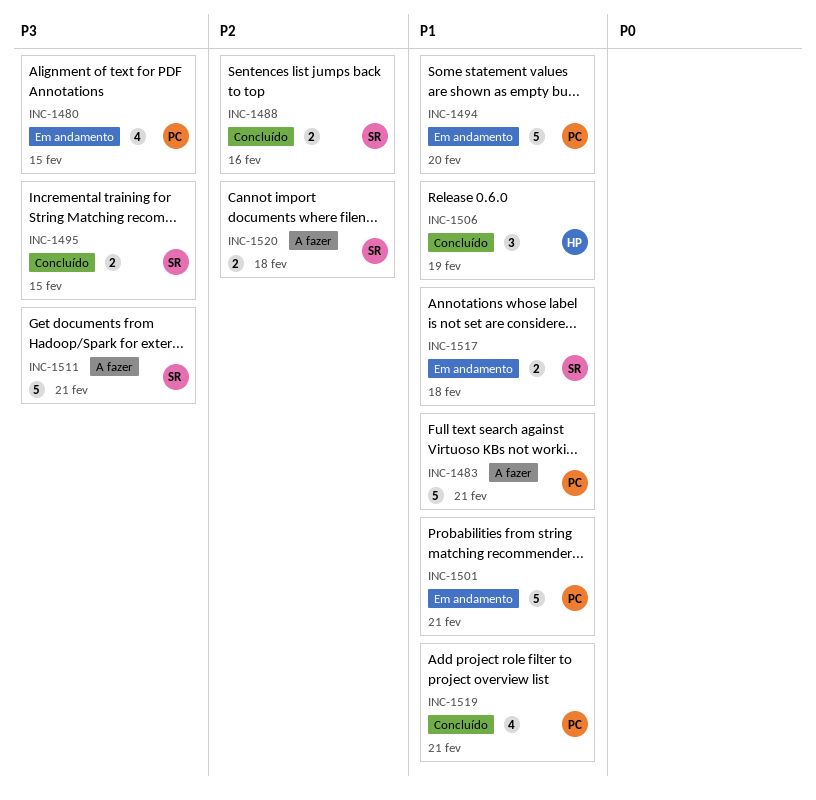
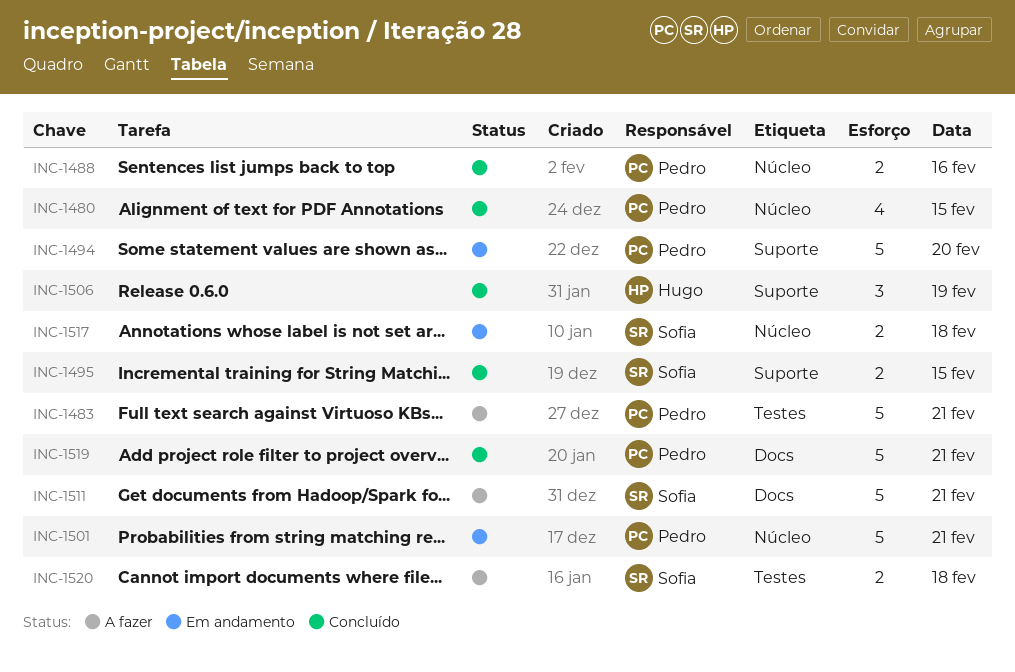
INC-1480, status: Em andamento -> Concluído
INC-1488, owner: Sofia -> Pedro
INC-1519, estimate: 4 -> 5

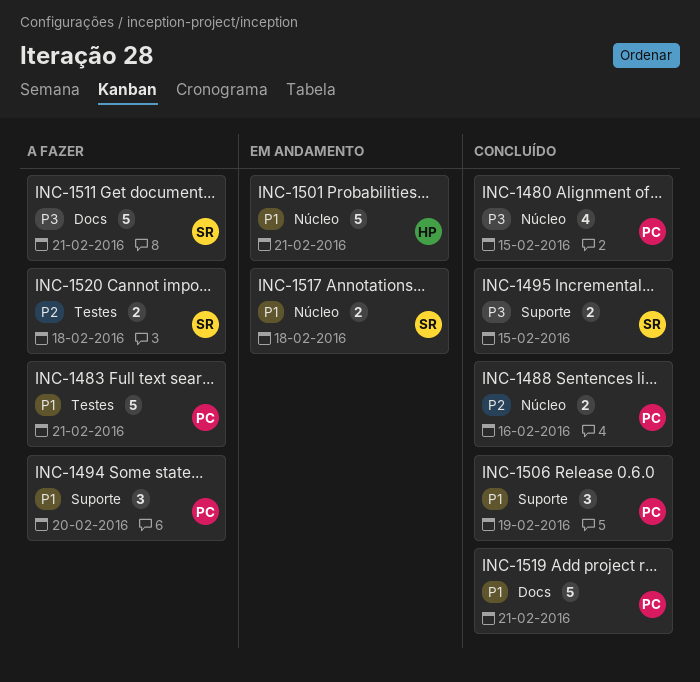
INC-1494, status: Em andamento -> A fazer
INC-1494, estimate: 5 -> 3
INC-1501, owner: Pedro -> Hugo
INC-1506, owner: Hugo -> Pedro

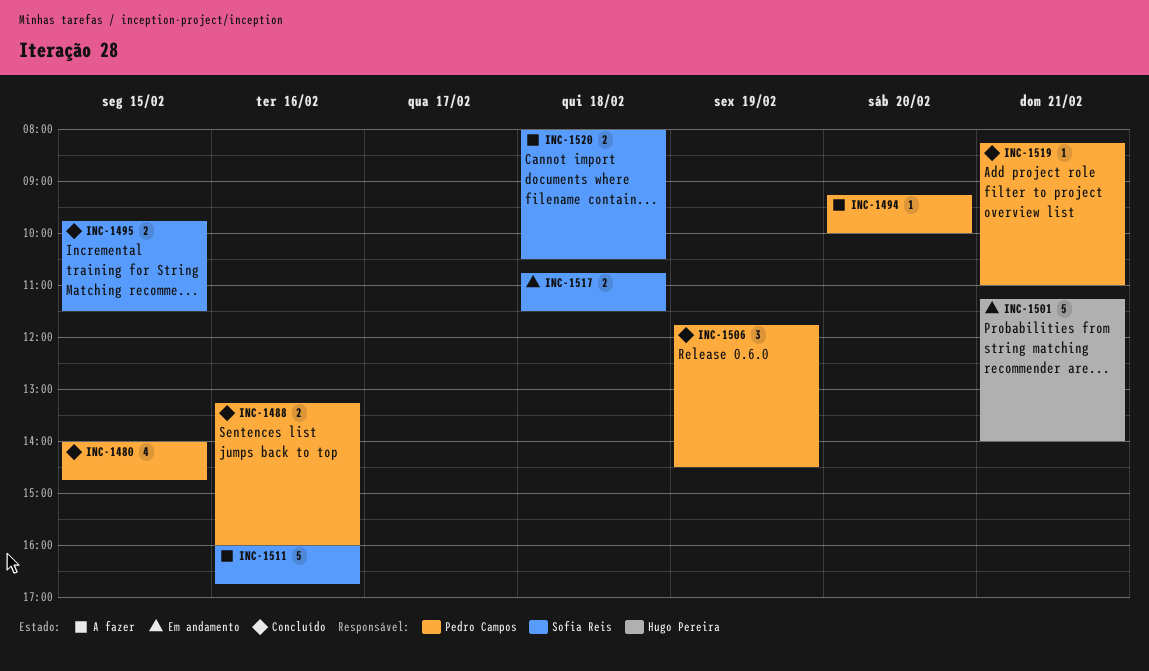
INC-1483: present -> none
INC-1494, estimate: 3 -> 1
INC-1511, day: Feb 21 -> Feb 16
INC-1519, estimate: 5 -> 1

